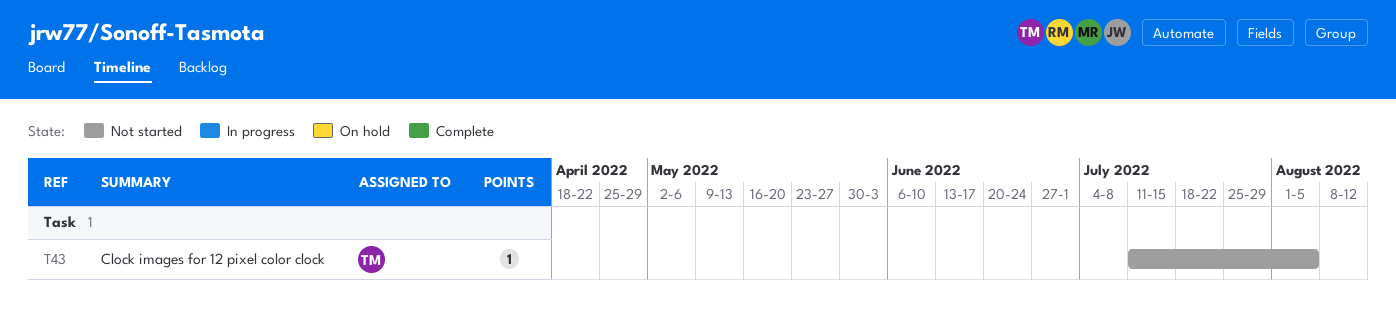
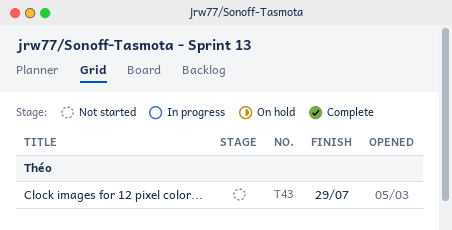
T43, due: Aug 5 -> Jul 29

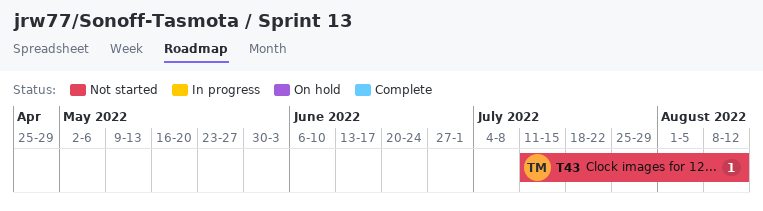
T43, due: Jul 29 -> Aug 12

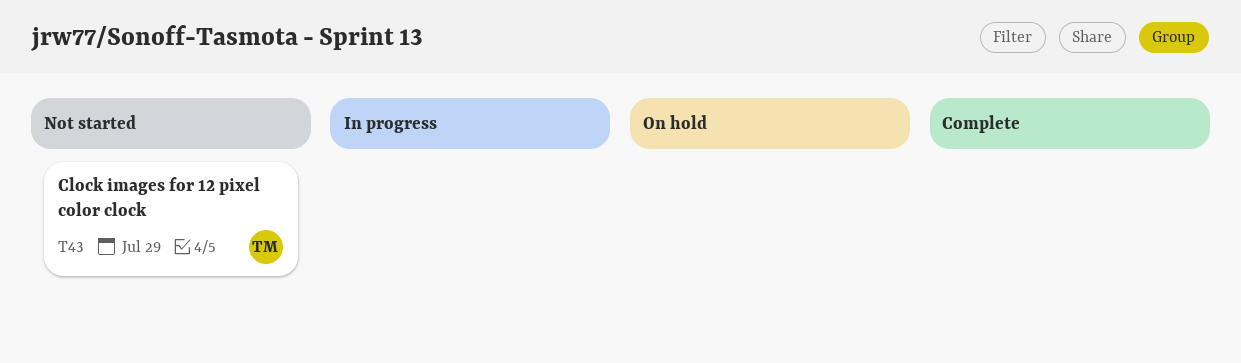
T43, due: Aug 12 -> Jul 29

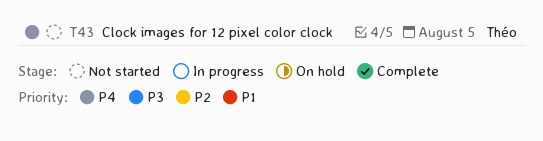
T43, due: Jul 29 -> Aug 5

